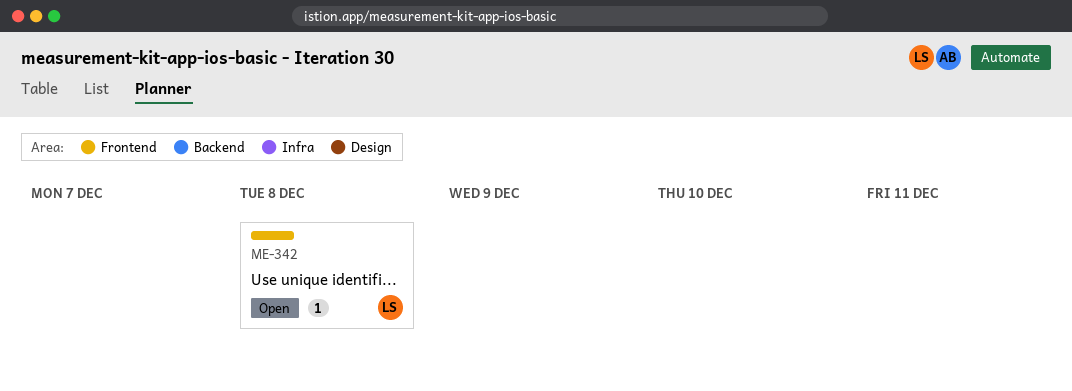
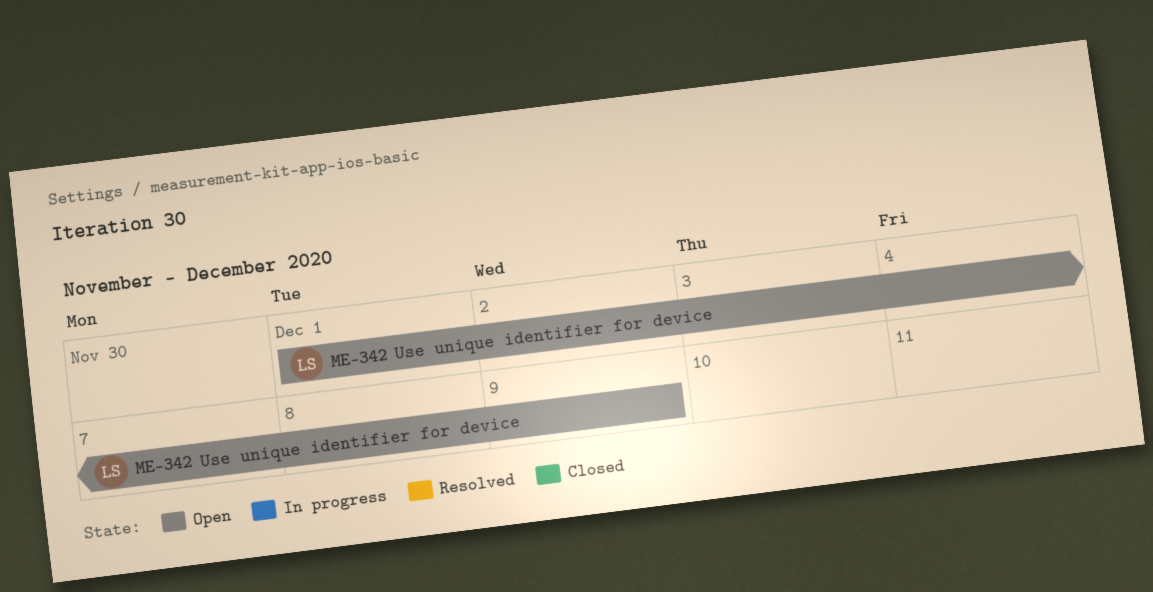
ME-342, due: Dec 8 -> Dec 9

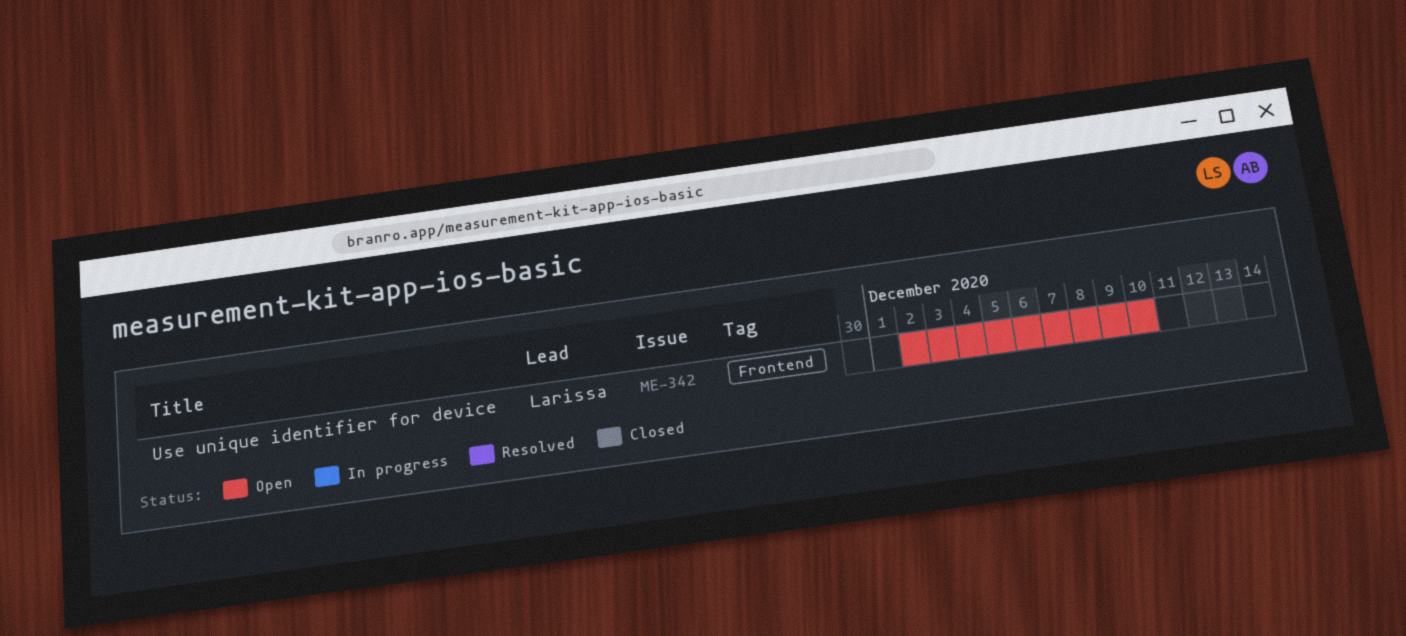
ME-342, start: Dec 1 -> Dec 2
ME-342, due: Dec 9 -> Dec 10

